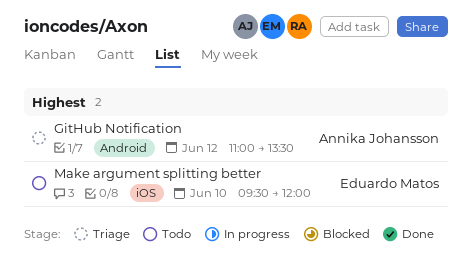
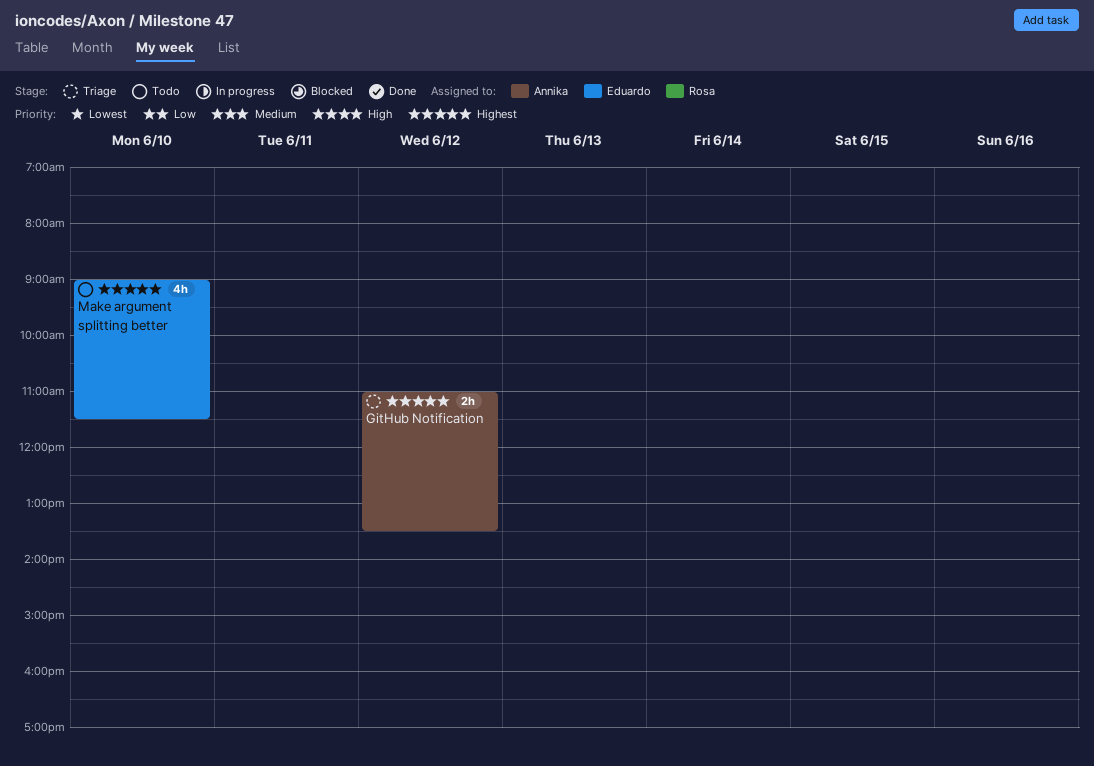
Make argument splitting better, begins: 09:30 -> 09:00
Make argument splitting better, ends: 12:00 -> 11:30

